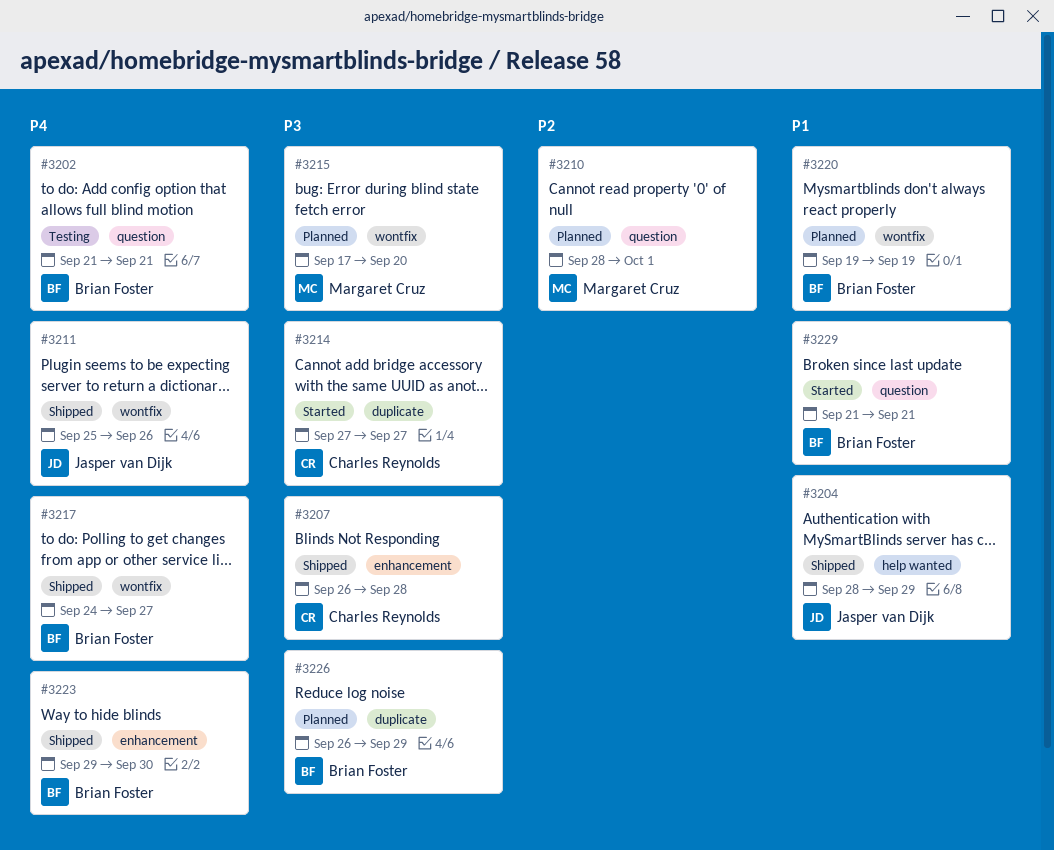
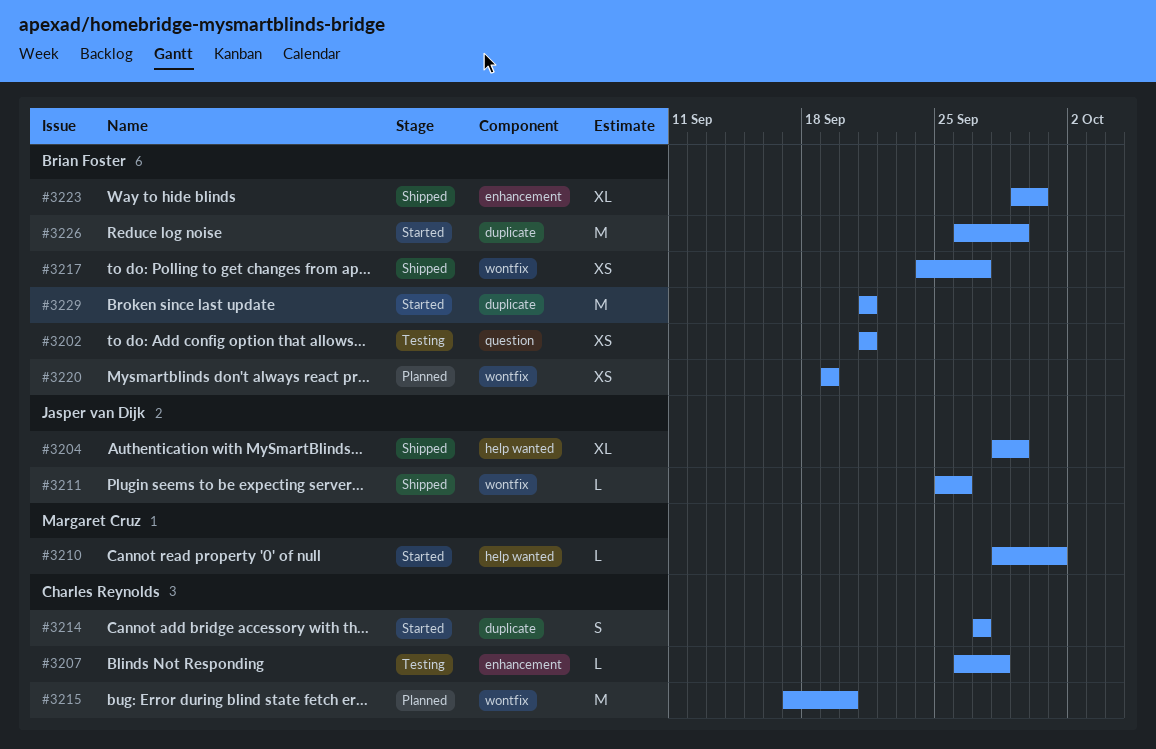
#3207, status: Shipped -> Testing
#3210, status: Planned -> Started
#3210, label: question -> help wanted
#3215, owner: Margaret Cruz -> Charles Reynolds
#3226, status: Planned -> Started
#3229, label: question -> duplicate

